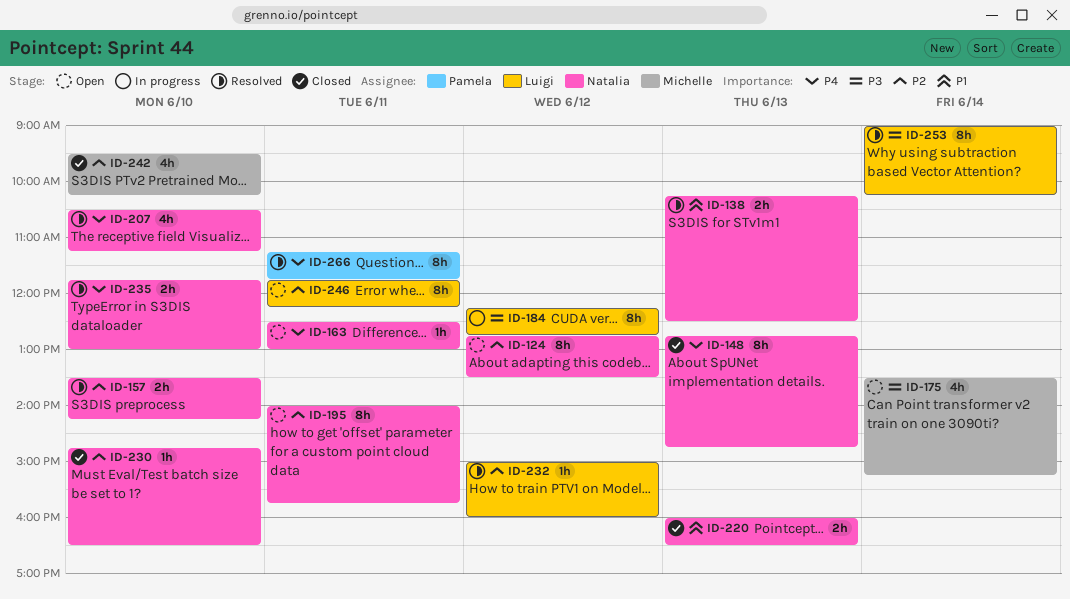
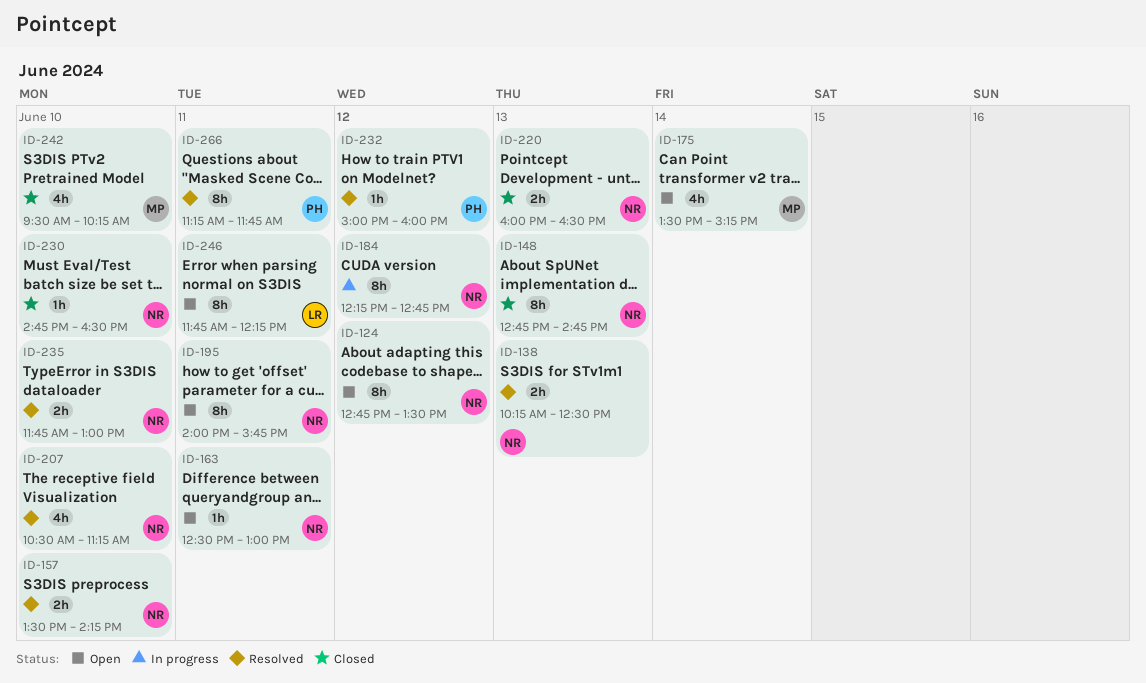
ID-184, owner: Luigi -> Natalia
ID-232, owner: Luigi -> Pamela
ID-253: present -> none

